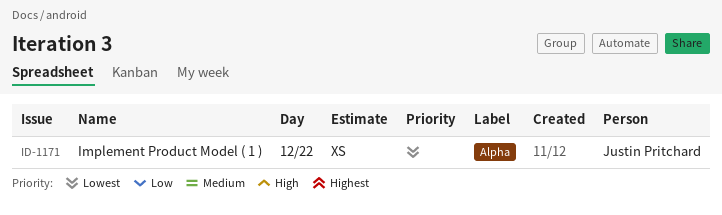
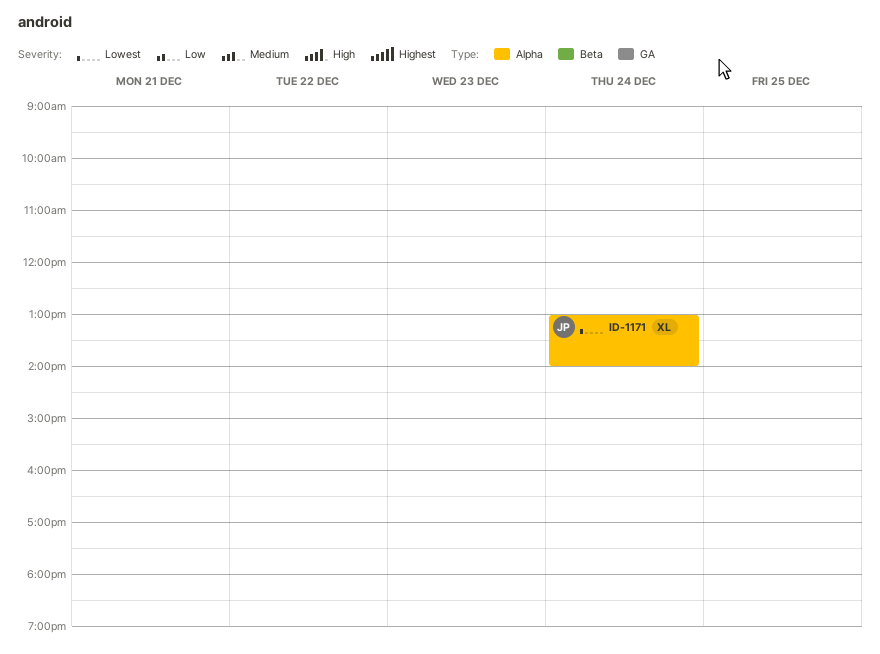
ID-1171, estimate: XS -> XL
ID-1171, day: Dec 22 -> Dec 24

